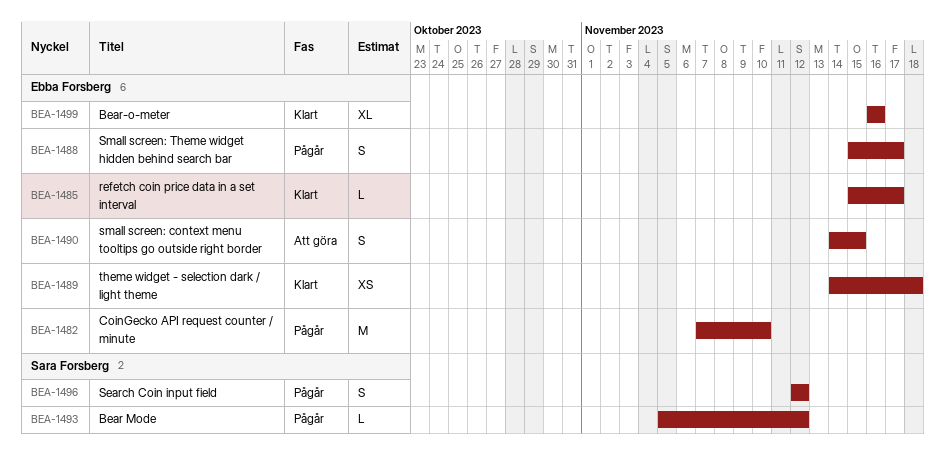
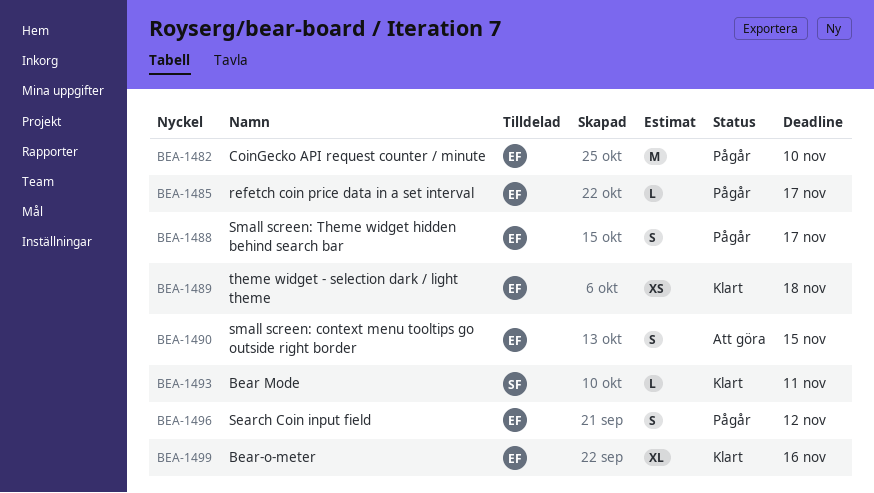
BEA-1485, status: Klart -> Pågår
BEA-1493, status: Pågår -> Klart
BEA-1493, due: Nov 12 -> Nov 11
BEA-1496, owner: Sara Forsberg -> Ebba Forsberg

